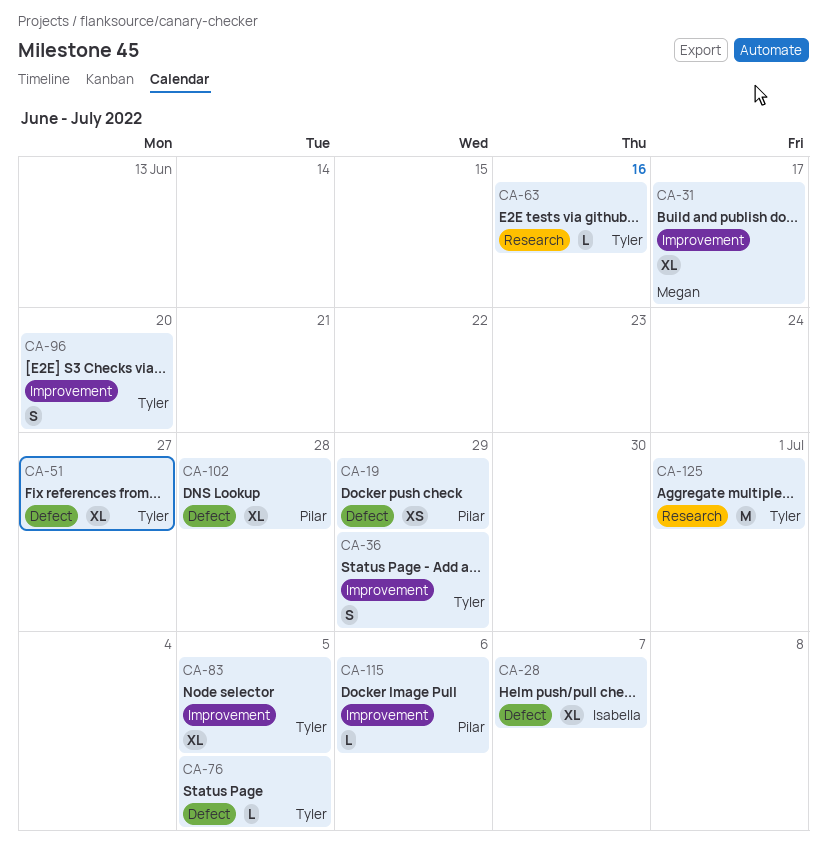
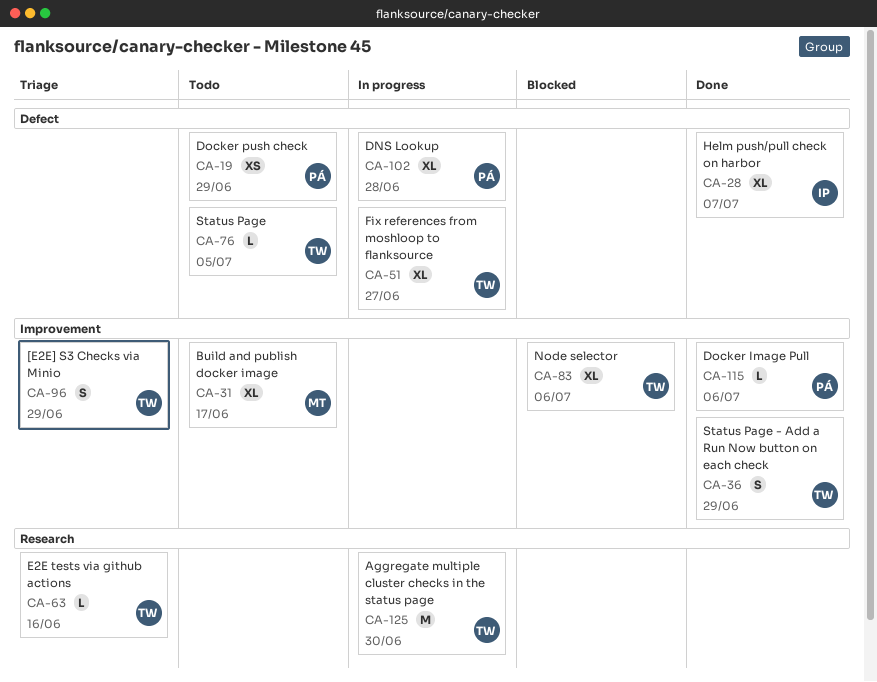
CA-83, due: Jul 5 -> Jul 6
CA-96, due: Jun 20 -> Jun 29
CA-125, due: Jul 1 -> Jun 30

